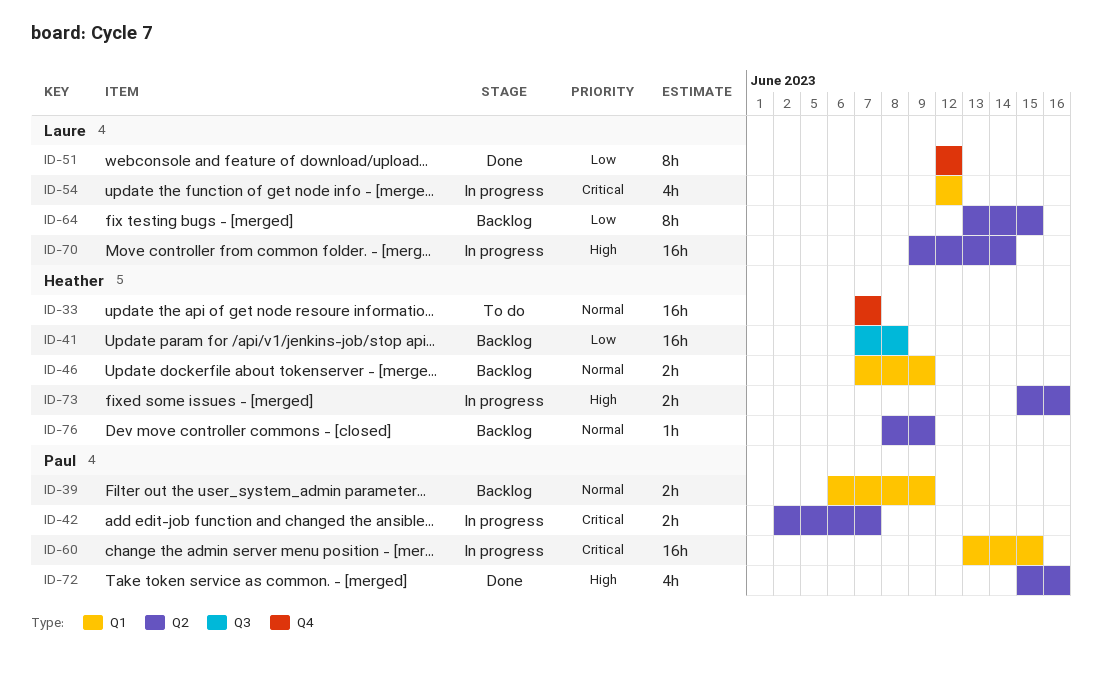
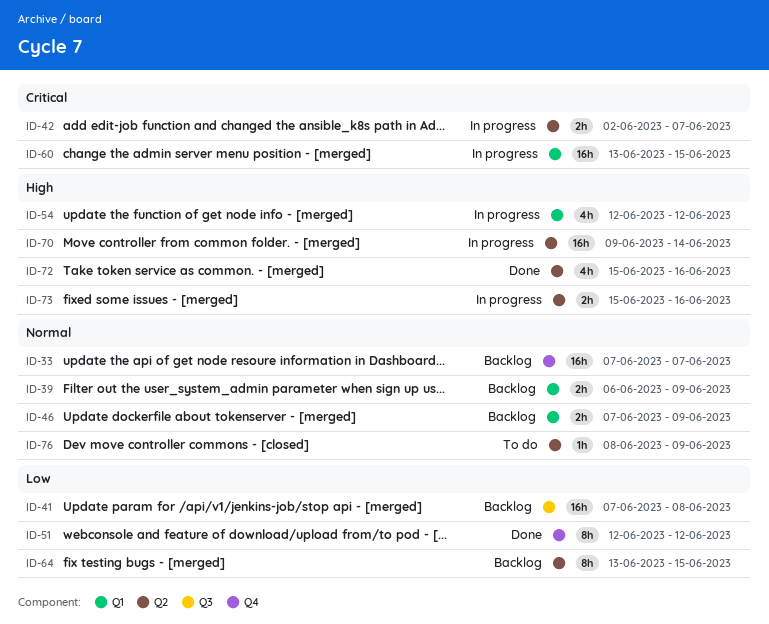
ID-33, status: To do -> Backlog
ID-54, priority: Critical -> High
ID-76, status: Backlog -> To do

